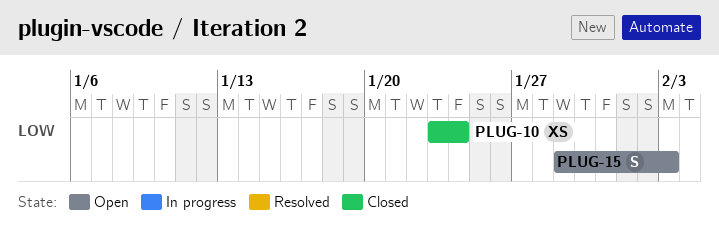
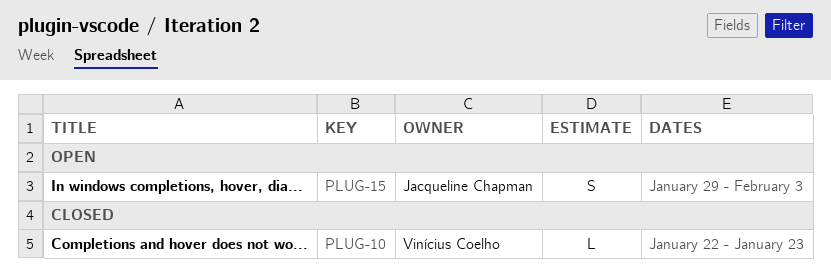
PLUG-10, estimate: XS -> L
PLUG-10, start: Jan 23 -> Jan 22
PLUG-10, due: Jan 24 -> Jan 23

